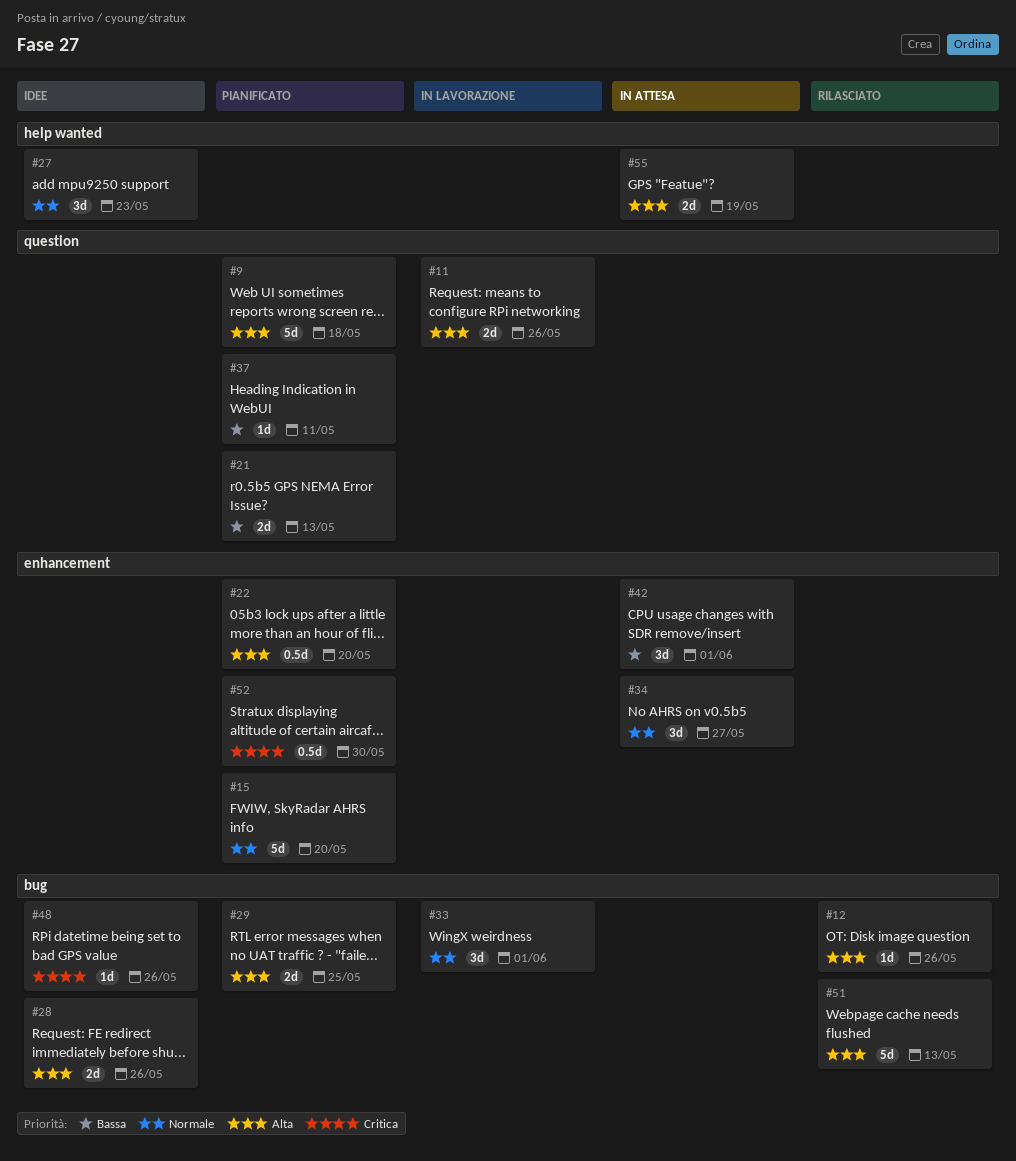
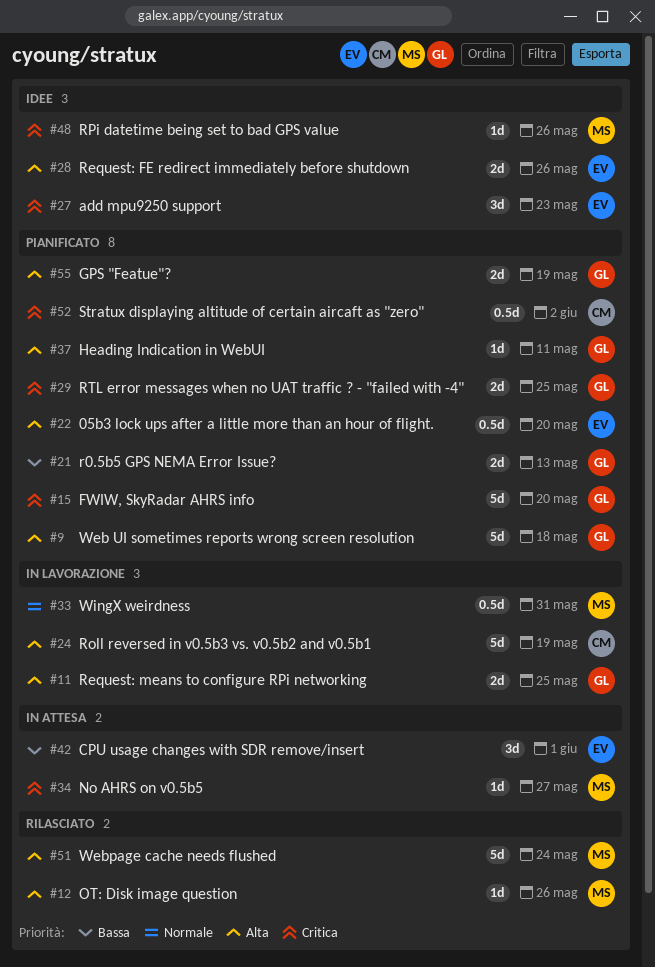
#11, due: May 26 -> May 25
#15, priority: Normale -> Critica
#24: none -> present
#27, priority: Normale -> Critica
#29, priority: Alta -> Critica
#33, estimate: 3d -> 0.5d
#33, due: Jun 1 -> May 31
#34, priority: Normale -> Critica
#34, estimate: 3d -> 1d
#37, priority: Bassa -> Alta
#51, due: May 13 -> May 24
#52, due: May 30 -> Jun 2
#55, status: In attesa -> Pianificato

